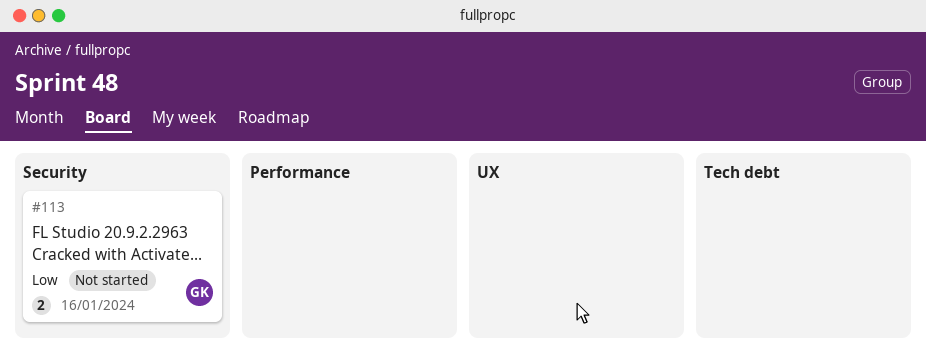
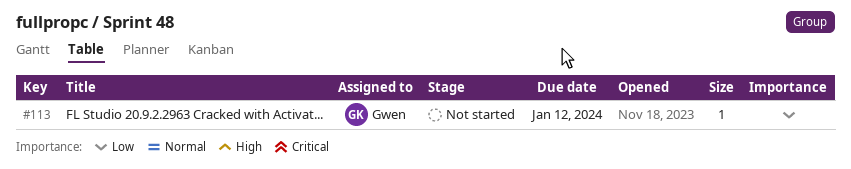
#113, estimate: 2 -> 1
#113, due: Jan 16 -> Jan 12

